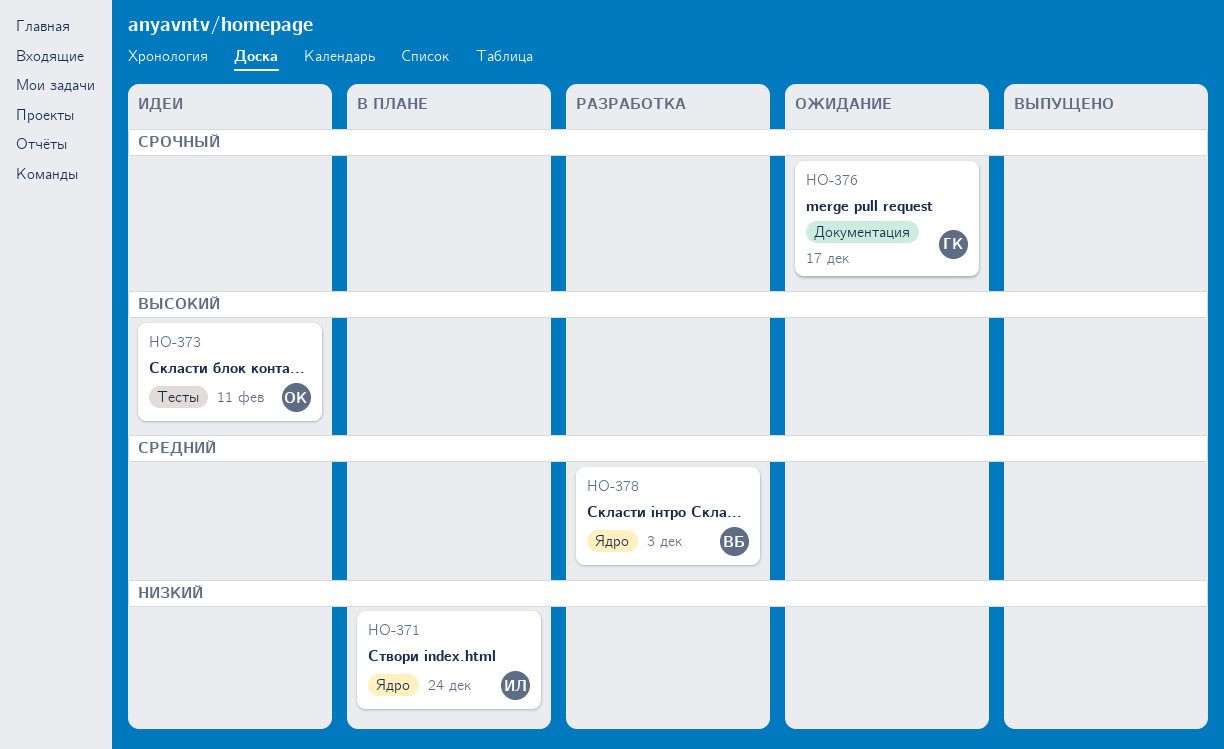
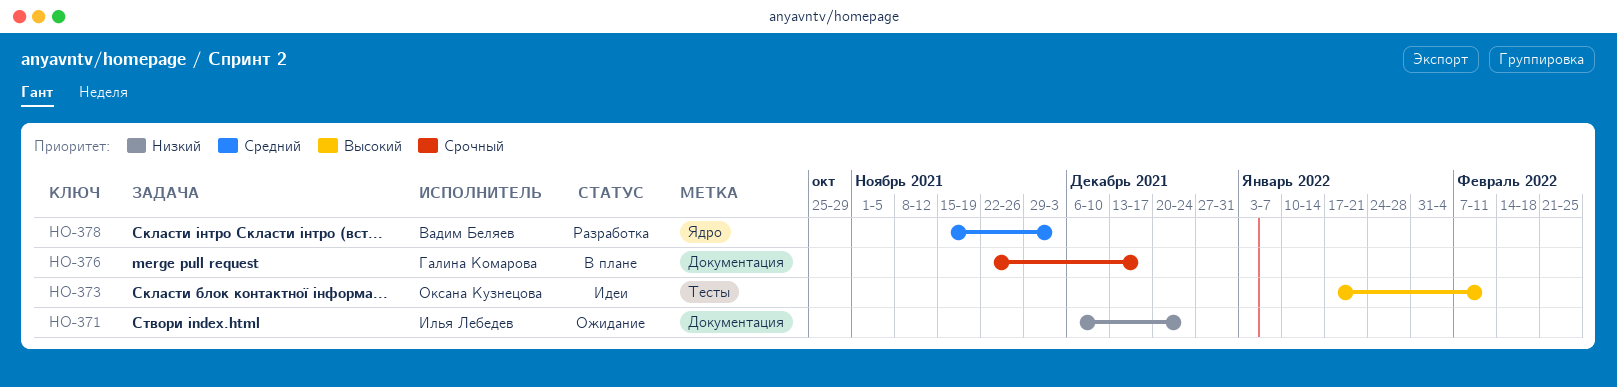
HO-371, status: В плане -> Ожидание
HO-371, label: Ядро -> Документация
HO-376, status: Ожидание -> В плане

